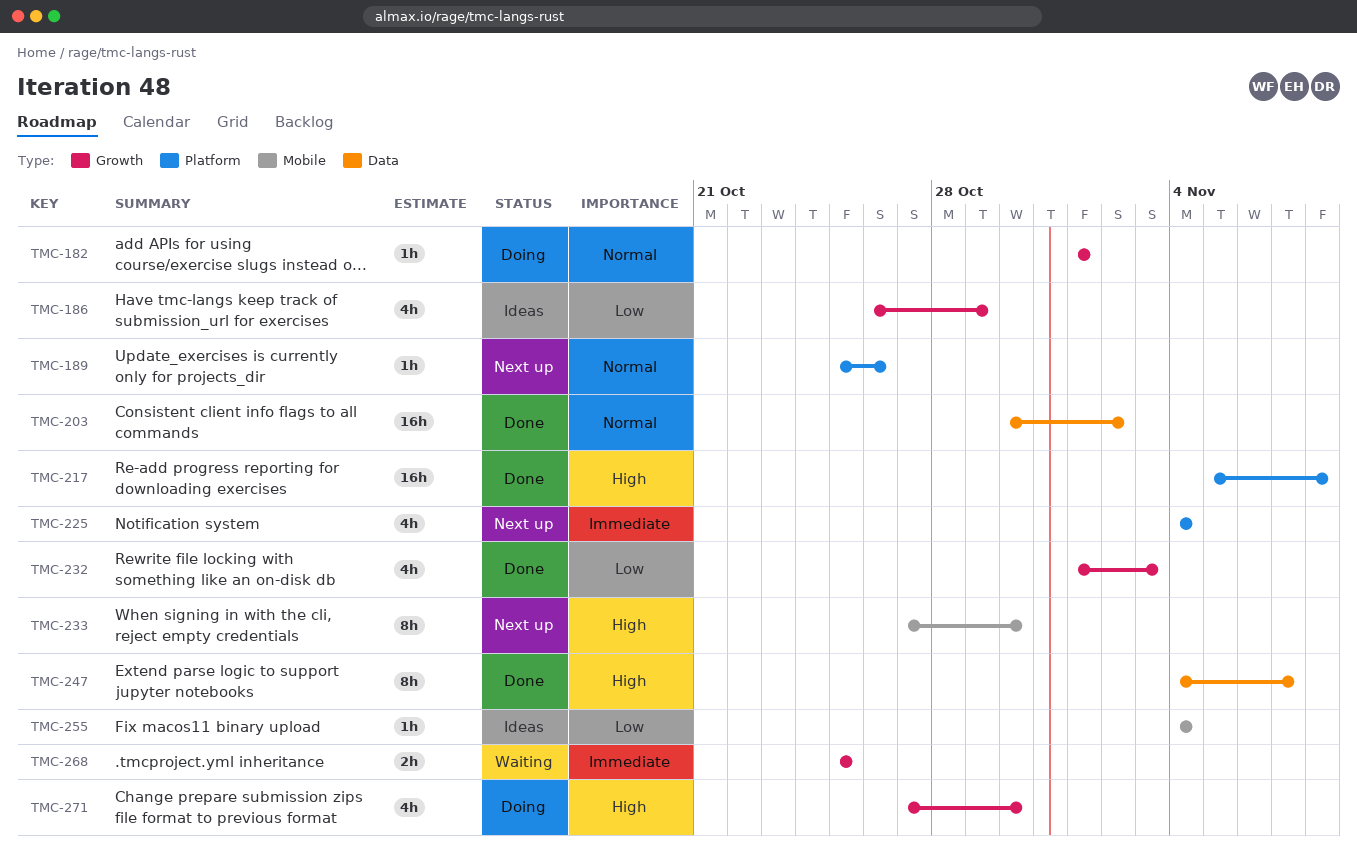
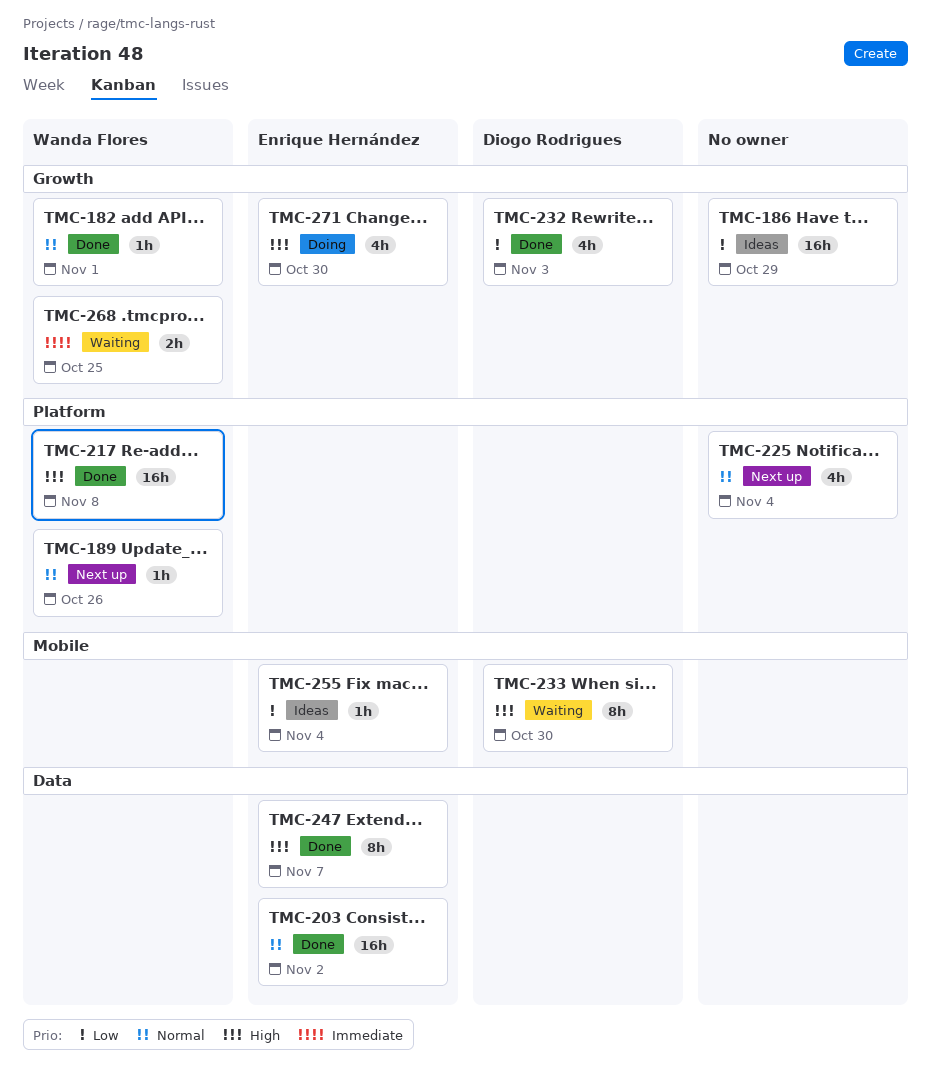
TMC-182, status: Doing -> Done
TMC-186, estimate: 4h -> 16h
TMC-225, priority: Immediate -> Normal
TMC-233, status: Next up -> Waiting

